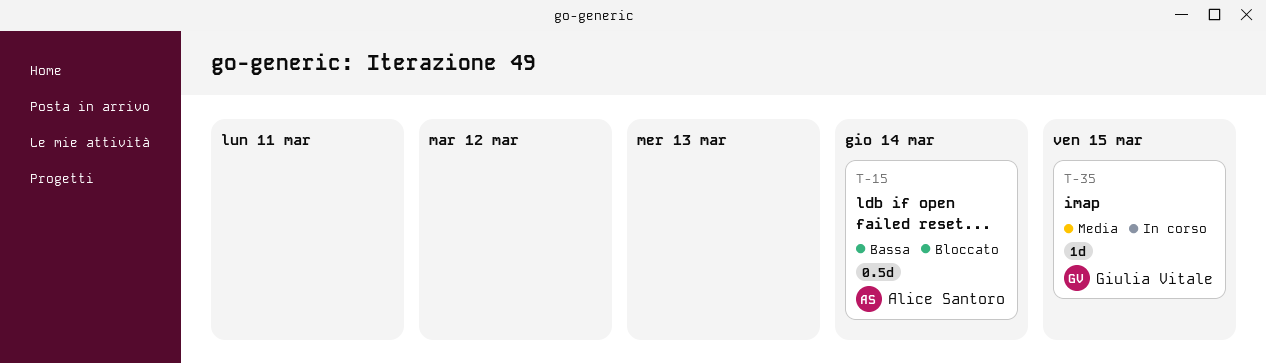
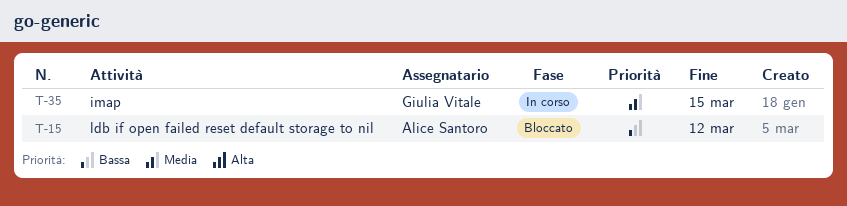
T-15, due: Mar 14 -> Mar 12

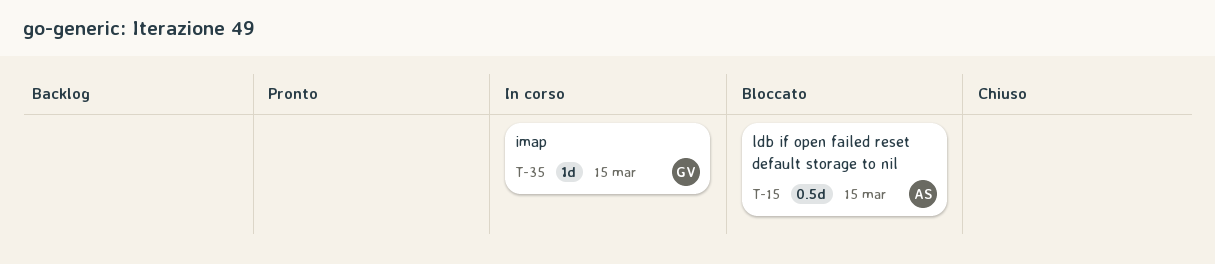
T-15, due: Mar 12 -> Mar 15

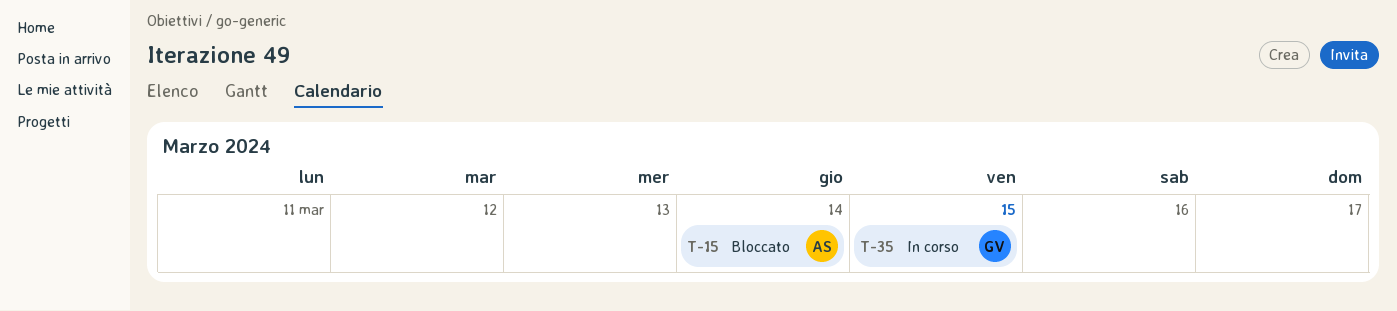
T-15, due: Mar 15 -> Mar 14

